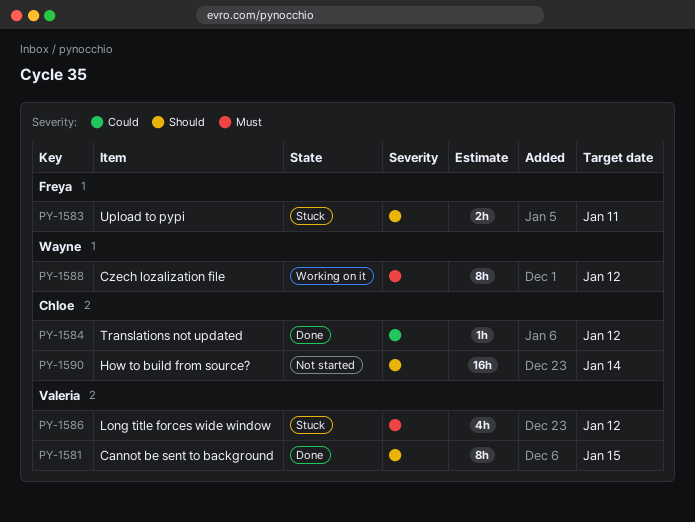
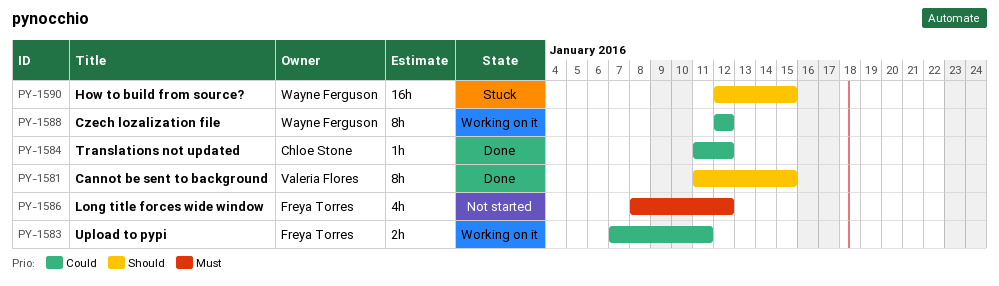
PY-1583, status: Stuck -> Working on it
PY-1583, priority: Should -> Could
PY-1586, status: Stuck -> Not started
PY-1586, owner: Valeria Flores -> Freya Torres
PY-1588, priority: Must -> Could
PY-1590, status: Not started -> Stuck
PY-1590, owner: Chloe Stone -> Wayne Ferguson
PY-1590, due: Jan 14 -> Jan 15

